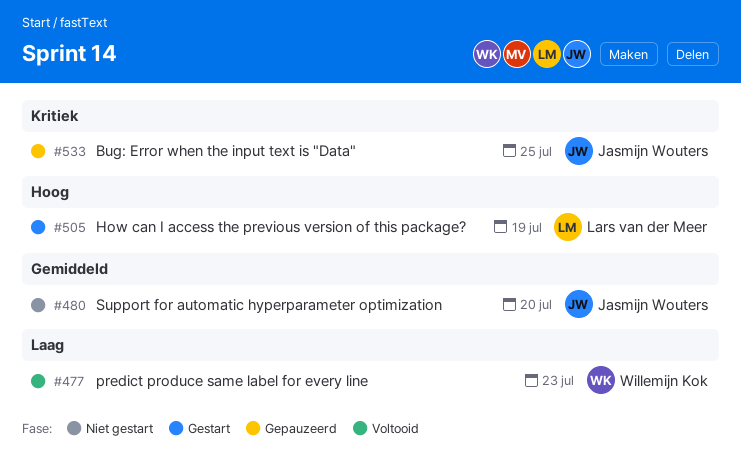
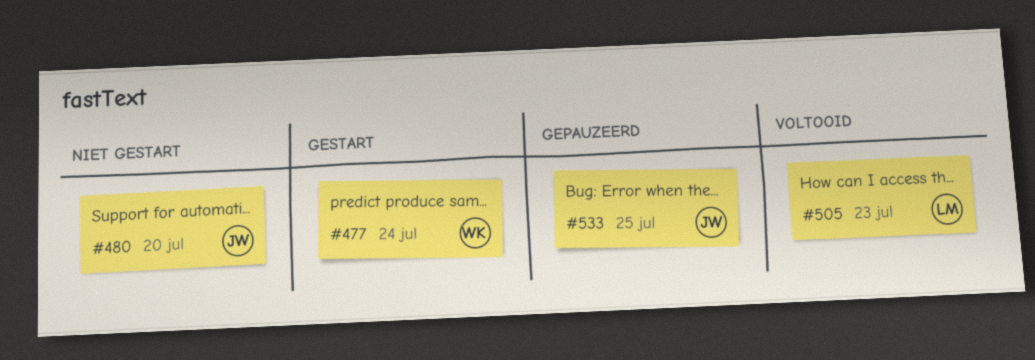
#477, status: Voltooid -> Gestart
#477, due: Jul 23 -> Jul 24
#505, status: Gestart -> Voltooid
#505, due: Jul 19 -> Jul 23

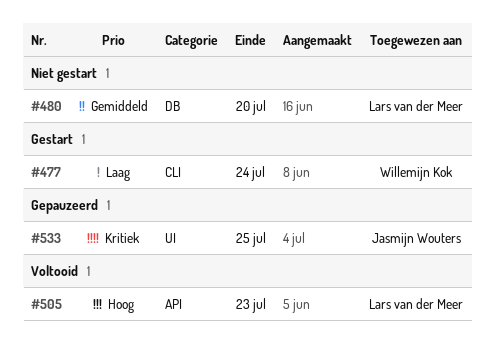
#480, owner: Jasmijn Wouters -> Lars van der Meer

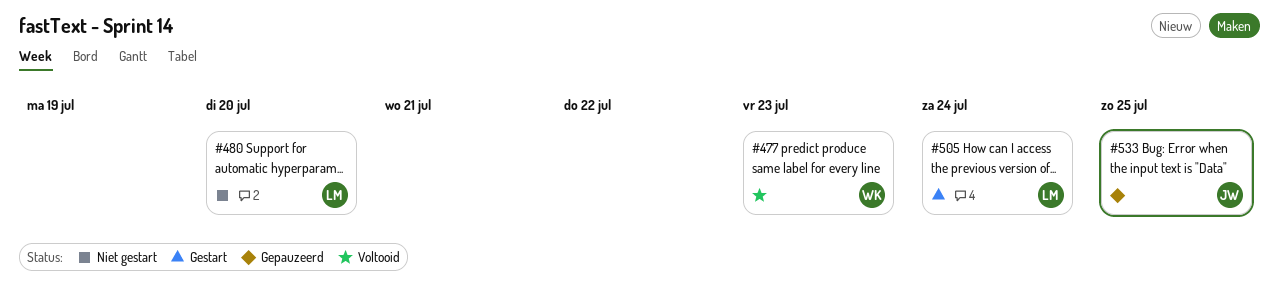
#477, status: Gestart -> Voltooid
#477, due: Jul 24 -> Jul 23
#505, status: Voltooid -> Gestart
#505, due: Jul 23 -> Jul 24

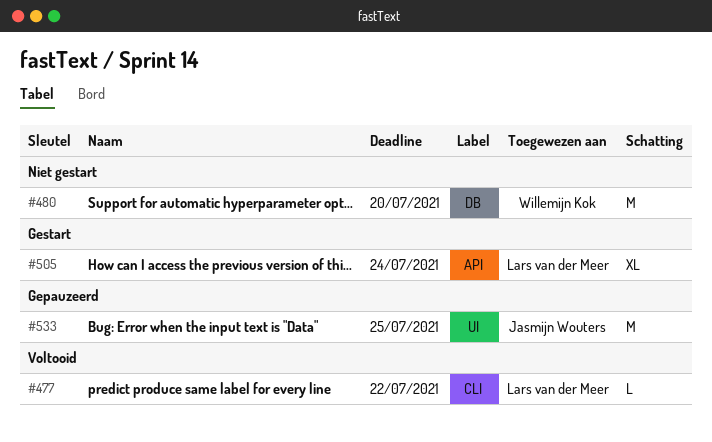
#477, owner: Willemijn Kok -> Lars van der Meer
#477, due: Jul 23 -> Jul 22
#480, owner: Lars van der Meer -> Willemijn Kok

